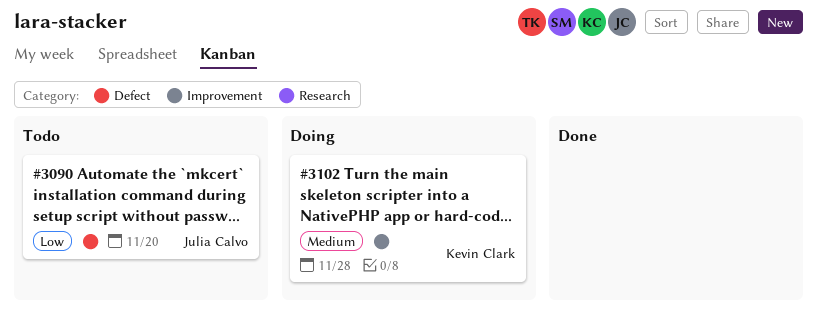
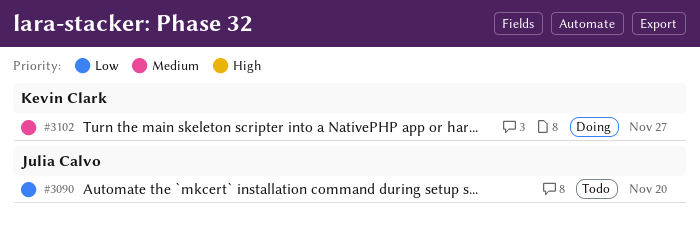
#3102, due: Nov 28 -> Nov 27

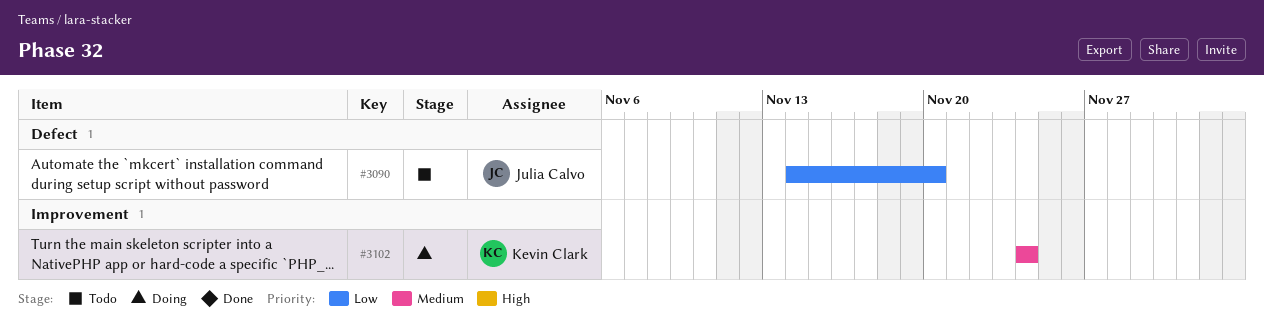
#3102, due: Nov 27 -> Nov 24

